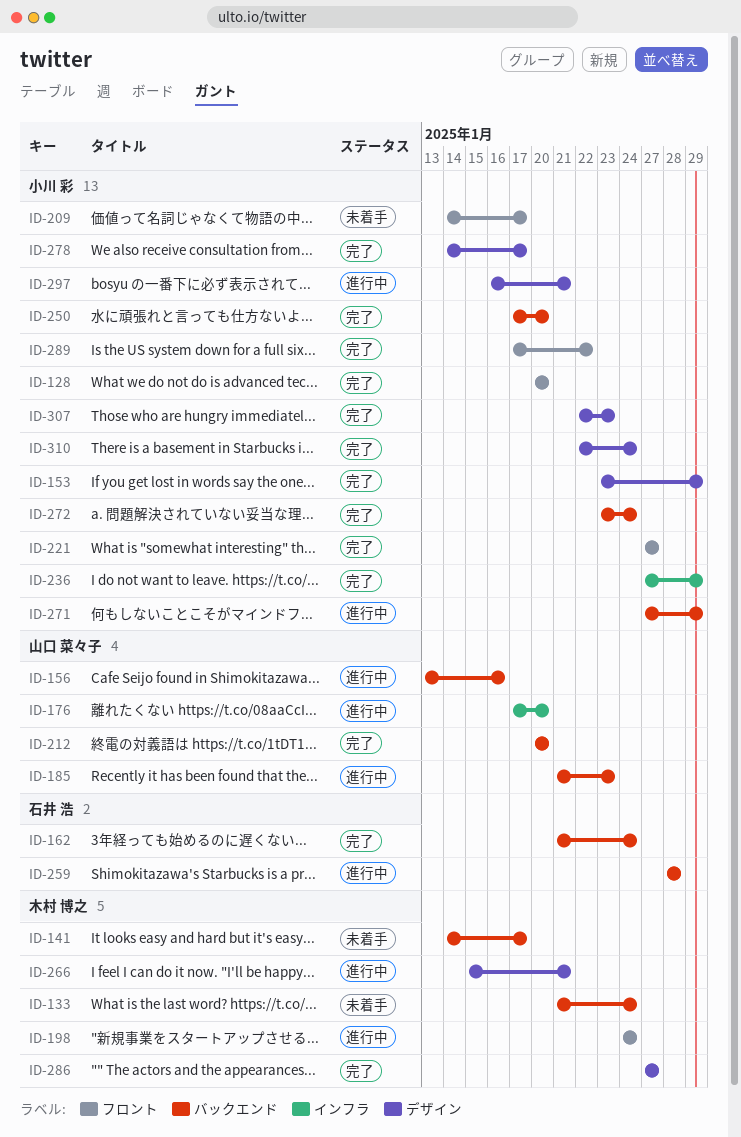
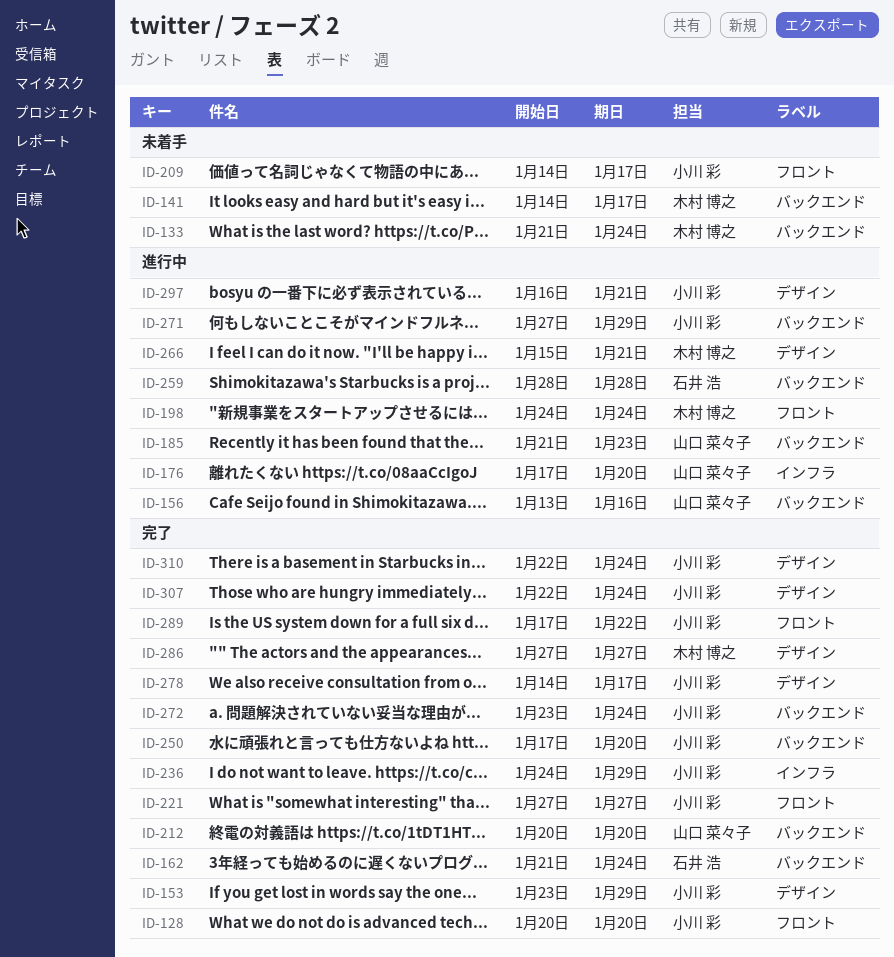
ID-236, start: Jan 27 -> Jan 24
ID-307, due: Jan 23 -> Jan 24

